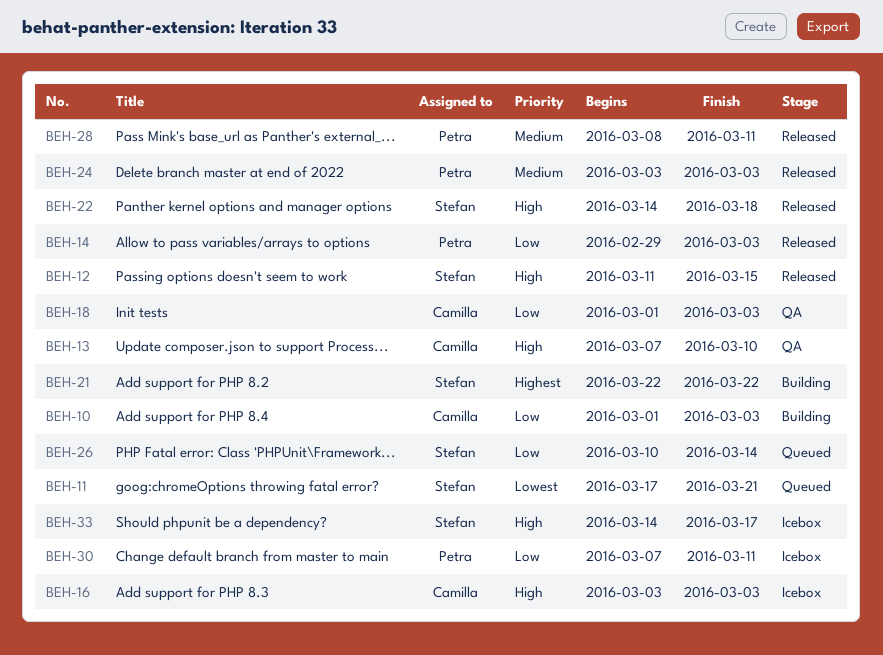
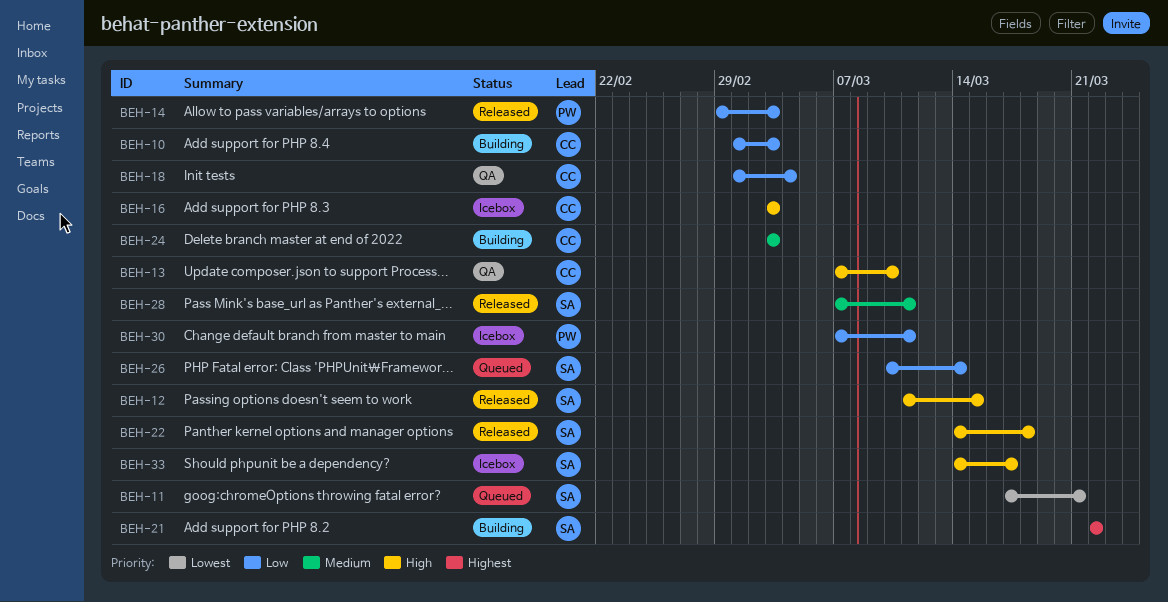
BEH-18, due: Mar 3 -> Mar 4
BEH-24, status: Released -> Building
BEH-24, owner: Petra -> Camilla
BEH-28, owner: Petra -> Stefan
BEH-28, start: Mar 8 -> Mar 7

